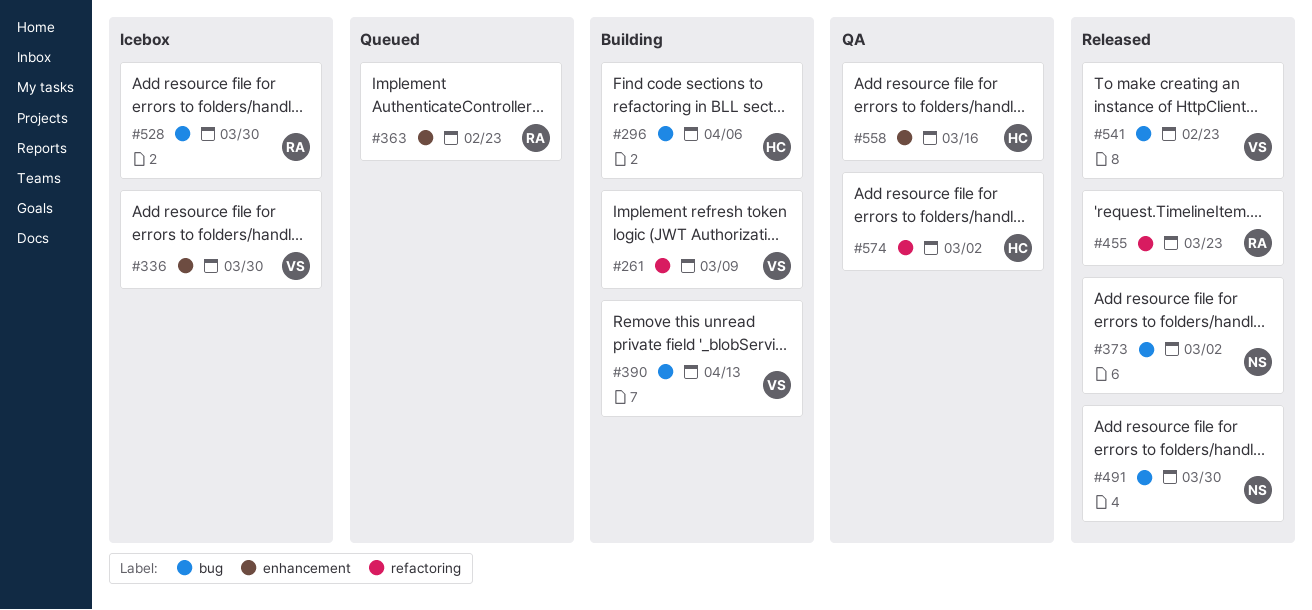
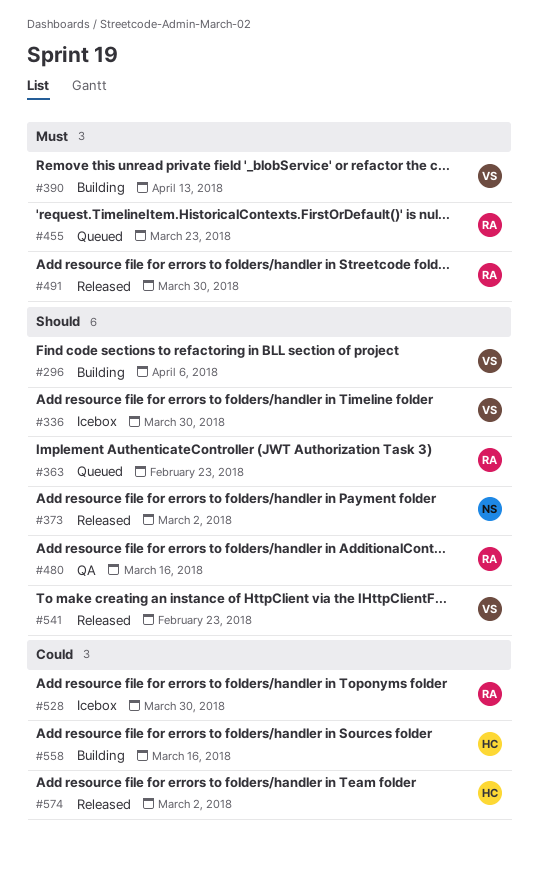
#261: present -> none
#296, owner: HC -> VS
#455, status: Released -> Queued
#480: none -> present
#491, owner: NS -> RA
#558, status: QA -> Building
#574, status: QA -> Released

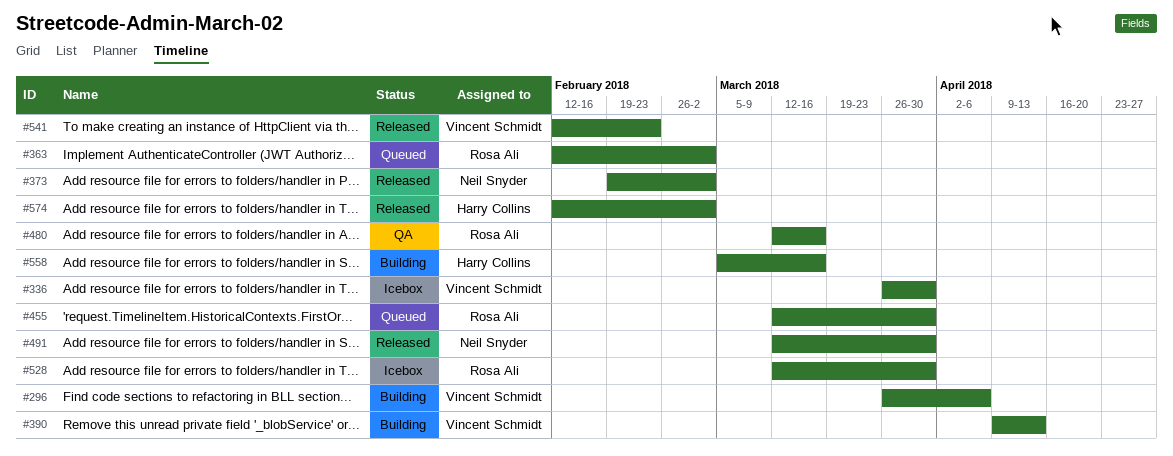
#363, due: Feb 23 -> Mar 2
#455, due: Mar 23 -> Mar 30
#491, owner: Rosa Ali -> Neil Snyder

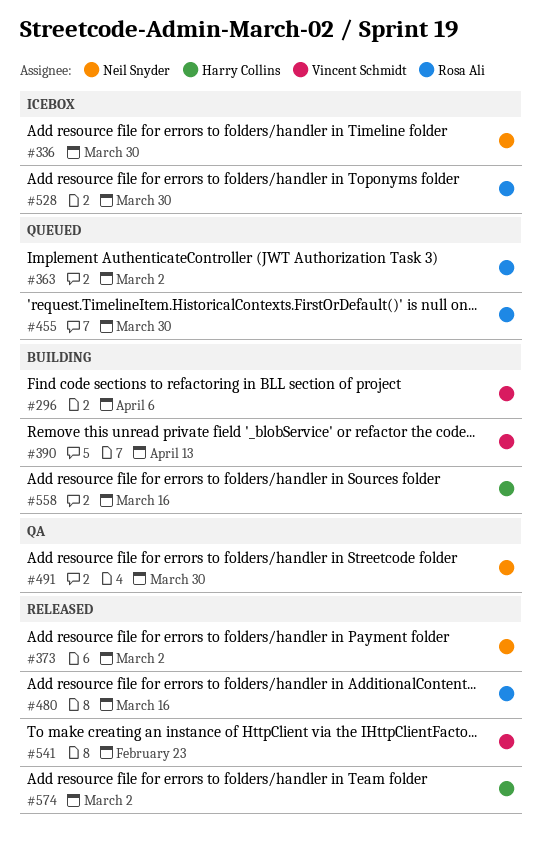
#336, owner: Vincent Schmidt -> Neil Snyder
#480, status: QA -> Released
#491, status: Released -> QA

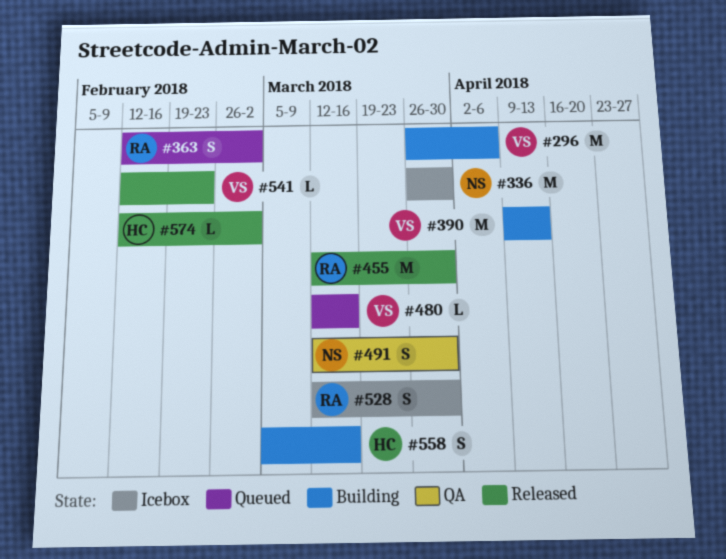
#373: present -> none
#455, status: Queued -> Released
#480, status: Released -> Queued
#480, owner: Rosa Ali -> Vincent Schmidt

